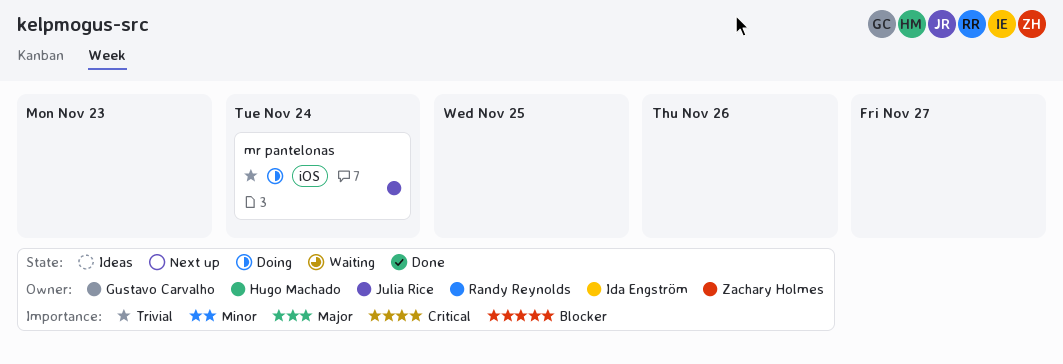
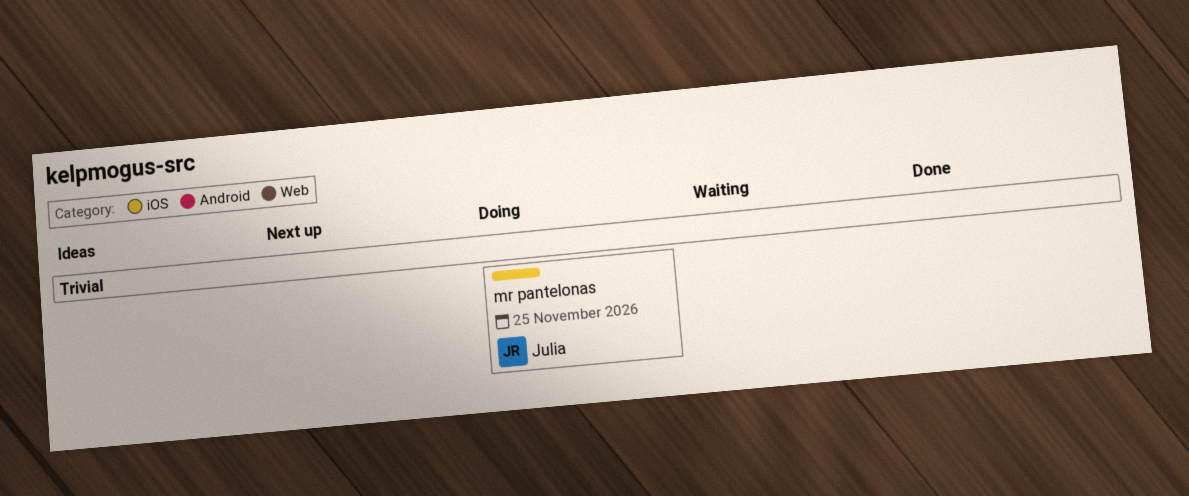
mr pantelonas, due: Nov 24 -> Nov 25

